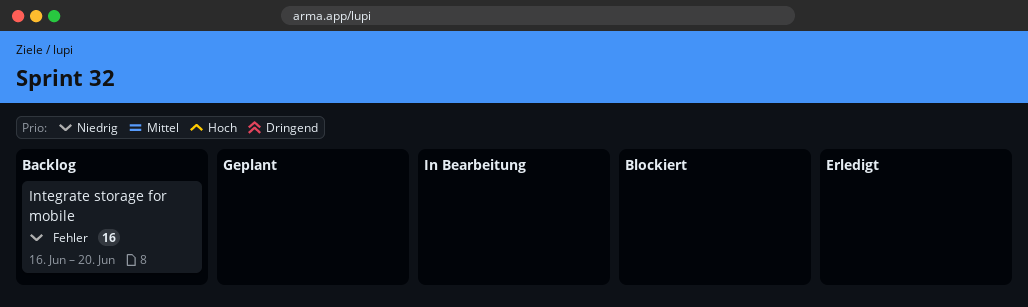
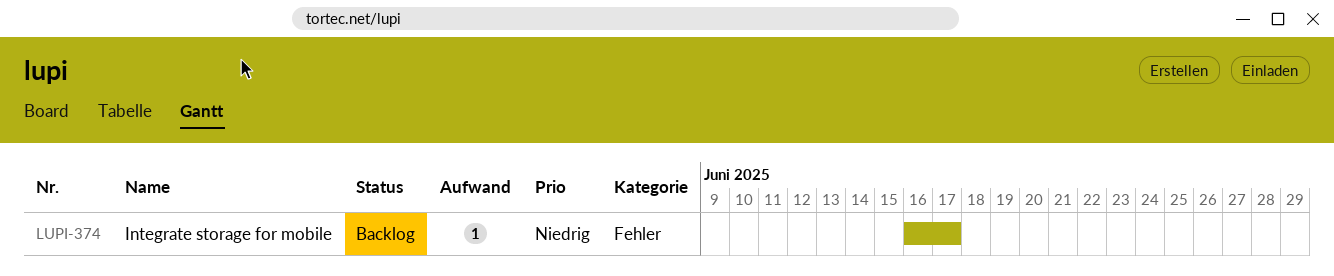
Integrate storage for mobile, estimate: 16 -> 1
Integrate storage for mobile, due: Jun 20 -> Jun 17

